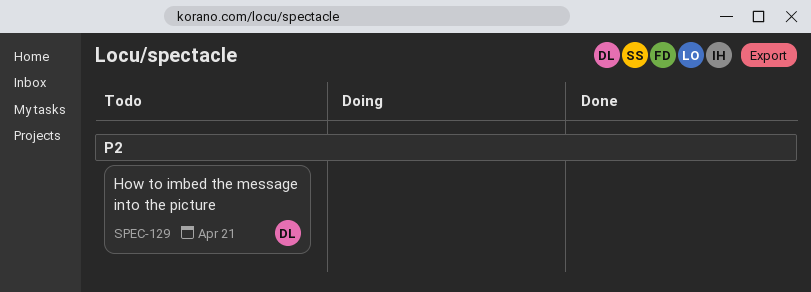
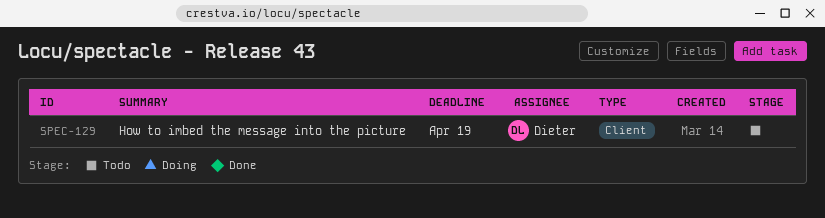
SPEC-129, due: Apr 21 -> Apr 19

